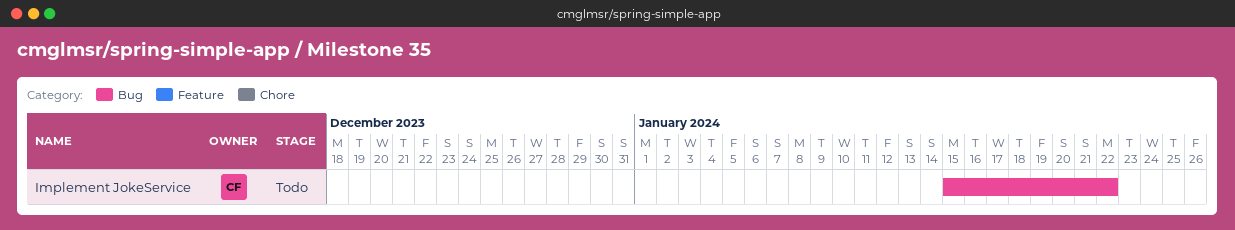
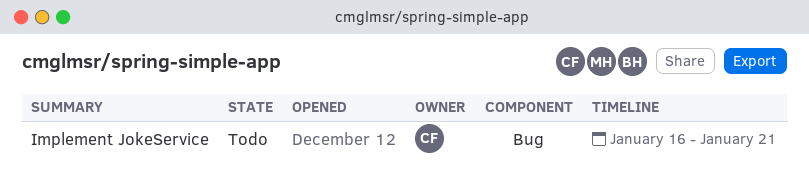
Implement JokeService, start: Jan 15 -> Jan 16
Implement JokeService, due: Jan 22 -> Jan 21

